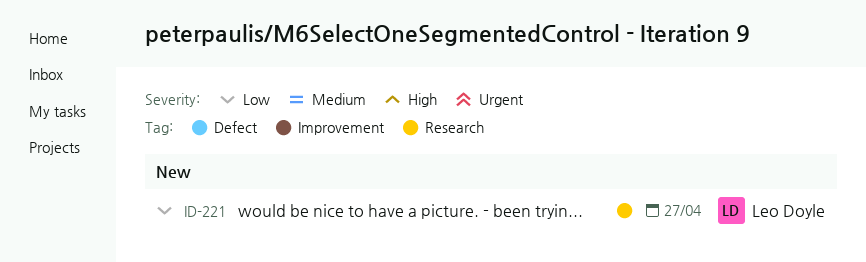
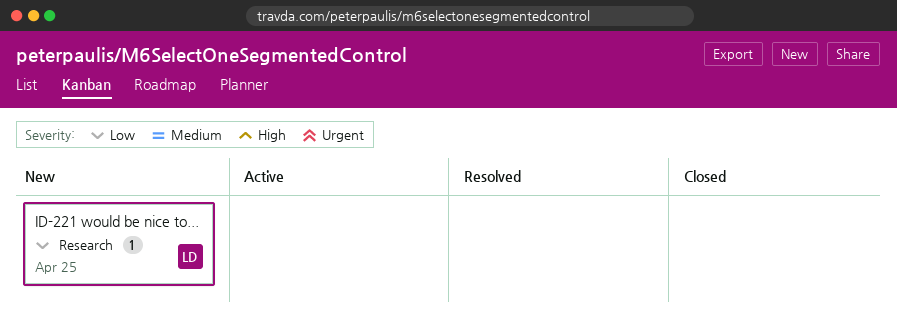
ID-221, due: Apr 27 -> Apr 25

